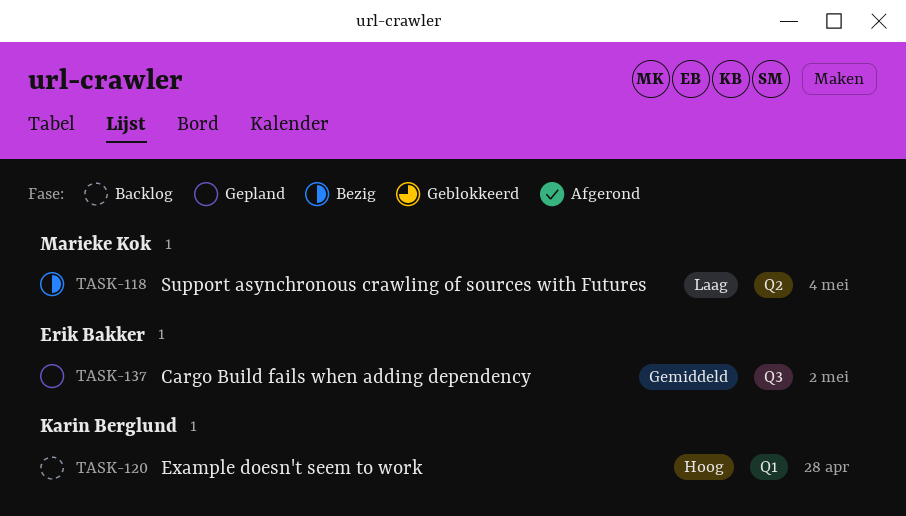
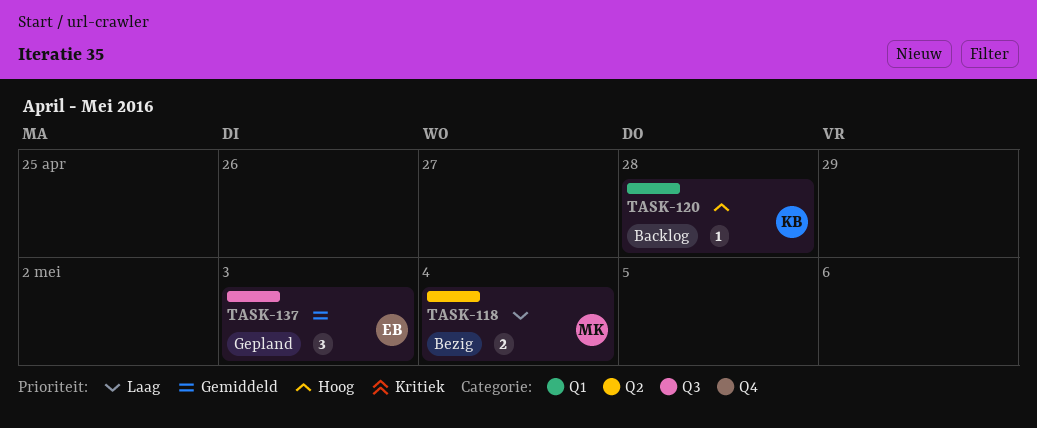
TASK-137, due: May 2 -> May 3

